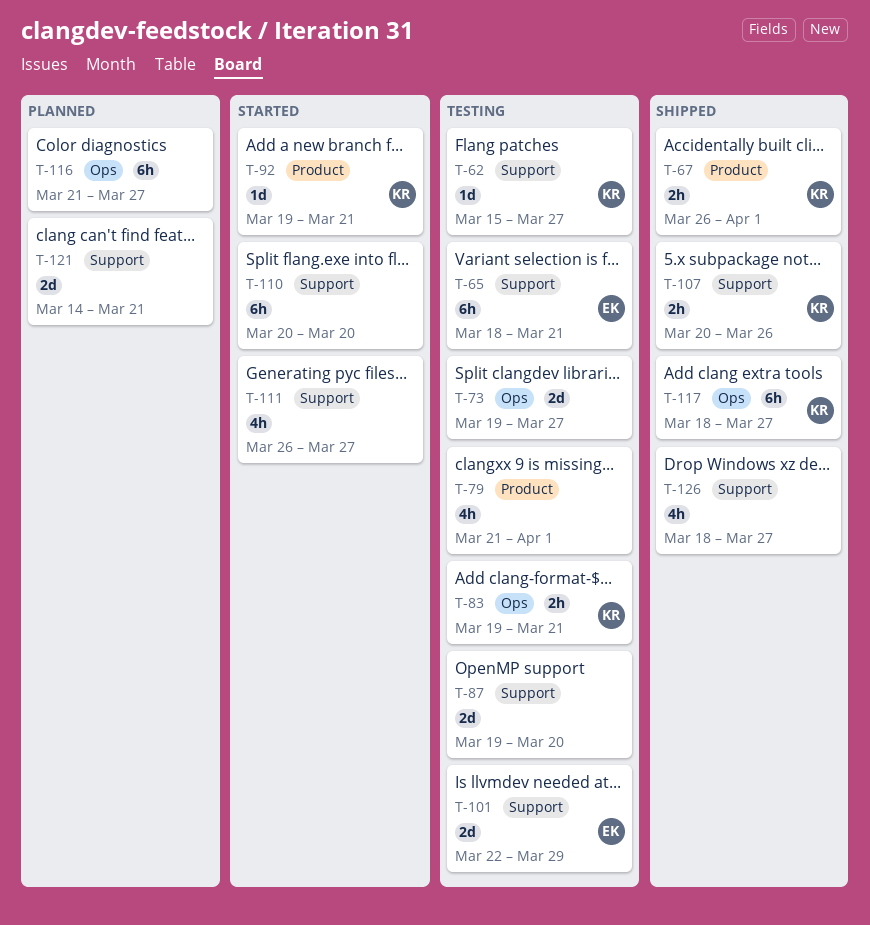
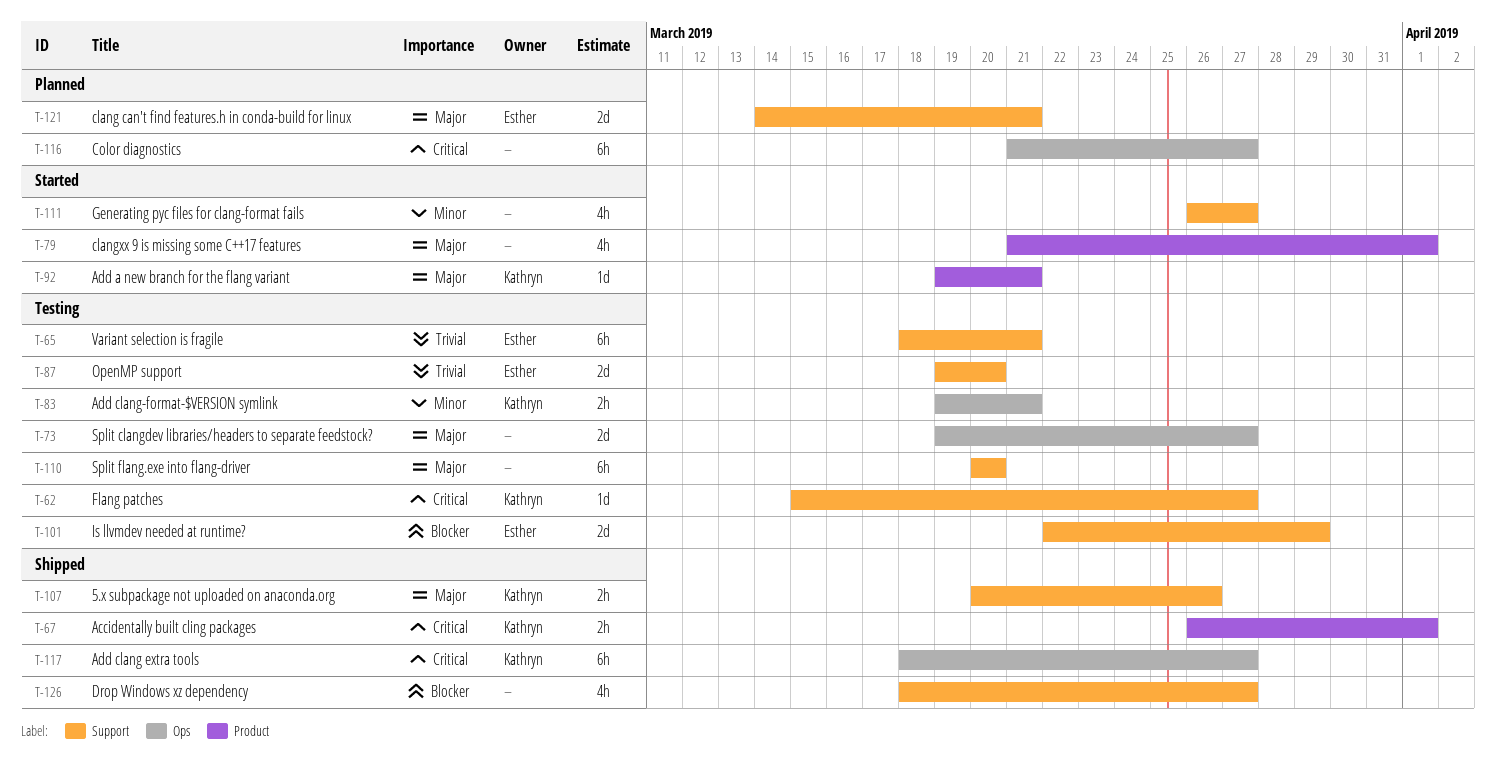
T-79, status: Testing -> Started
T-87, owner: none -> Esther
T-110, status: Started -> Testing
T-121, owner: none -> Esther

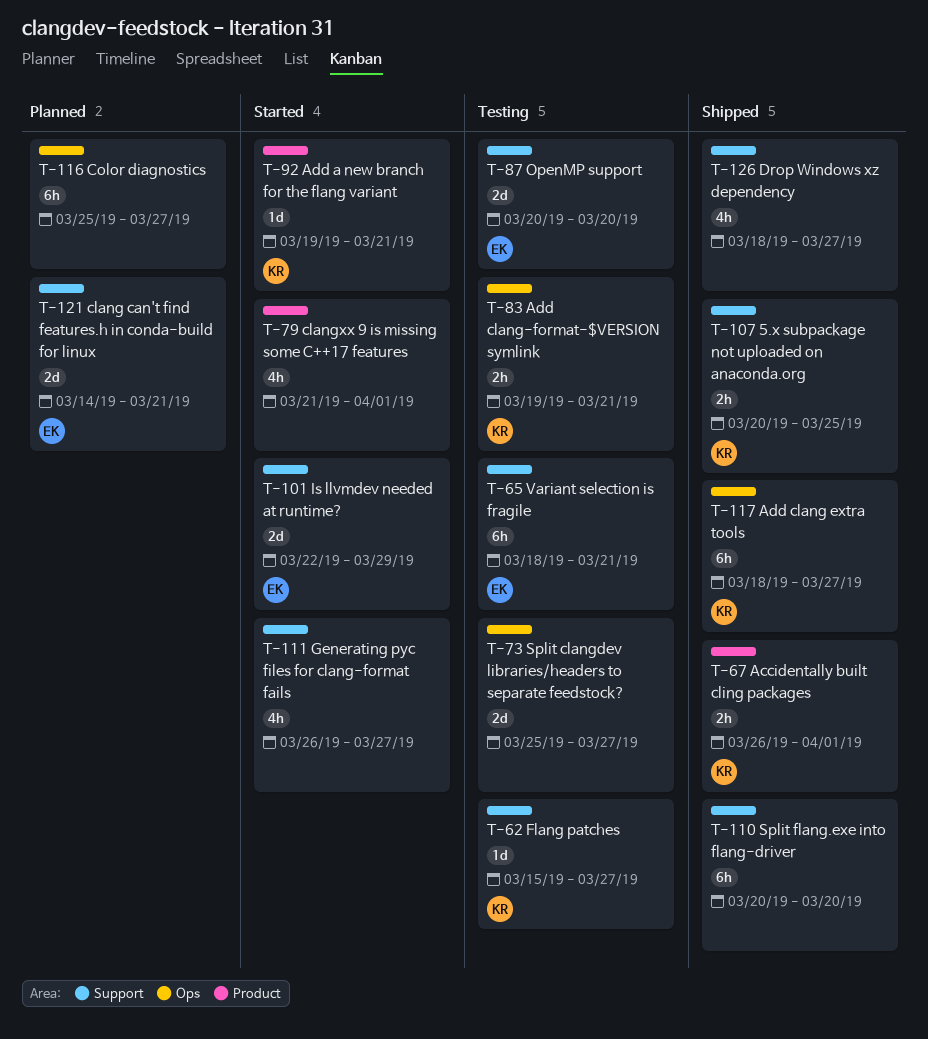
T-73, start: Mar 19 -> Mar 25
T-87, start: Mar 19 -> Mar 20
T-101, status: Testing -> Started
T-107, due: Mar 26 -> Mar 25
T-110, status: Testing -> Shipped
T-116, start: Mar 21 -> Mar 25

